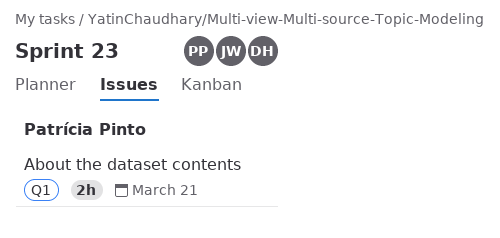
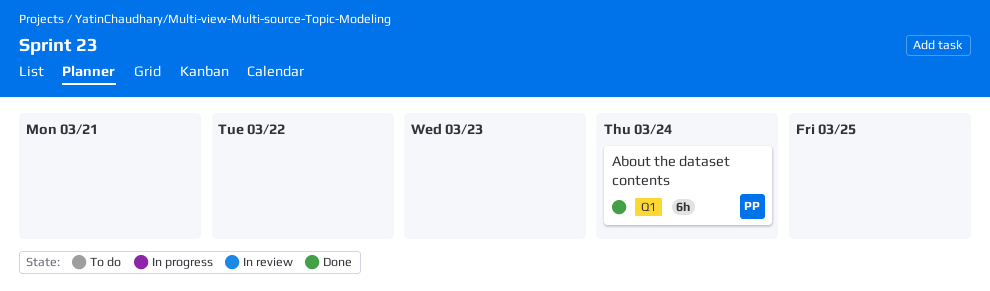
About the dataset contents, estimate: 2h -> 6h
About the dataset contents, due: Mar 21 -> Mar 24

